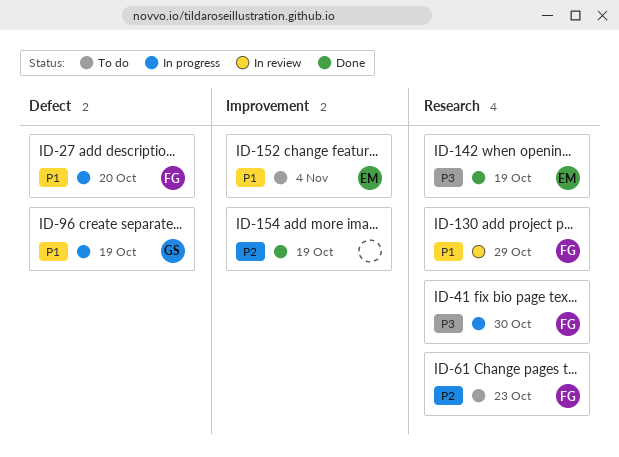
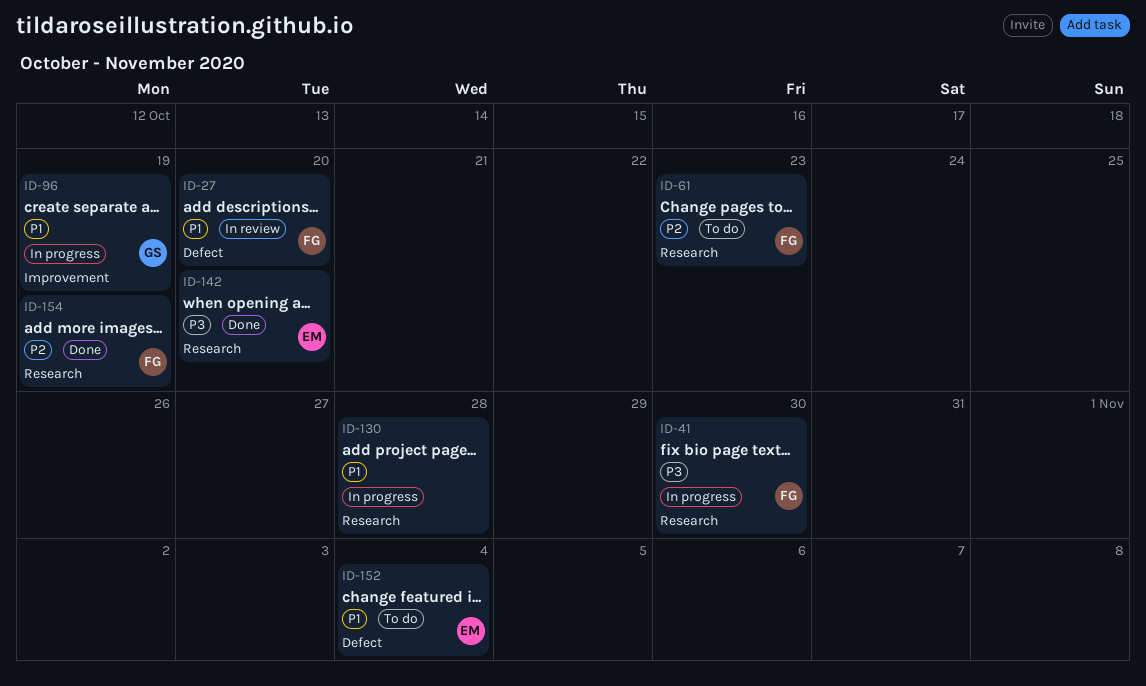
ID-27, status: In progress -> In review
ID-96, label: Defect -> Improvement
ID-130, status: In review -> In progress
ID-130, owner: FG -> none
ID-130, due: Oct 29 -> Oct 28
ID-142, due: Oct 19 -> Oct 20
ID-152, label: Improvement -> Defect
ID-154, owner: none -> FG
ID-154, label: Improvement -> Research

